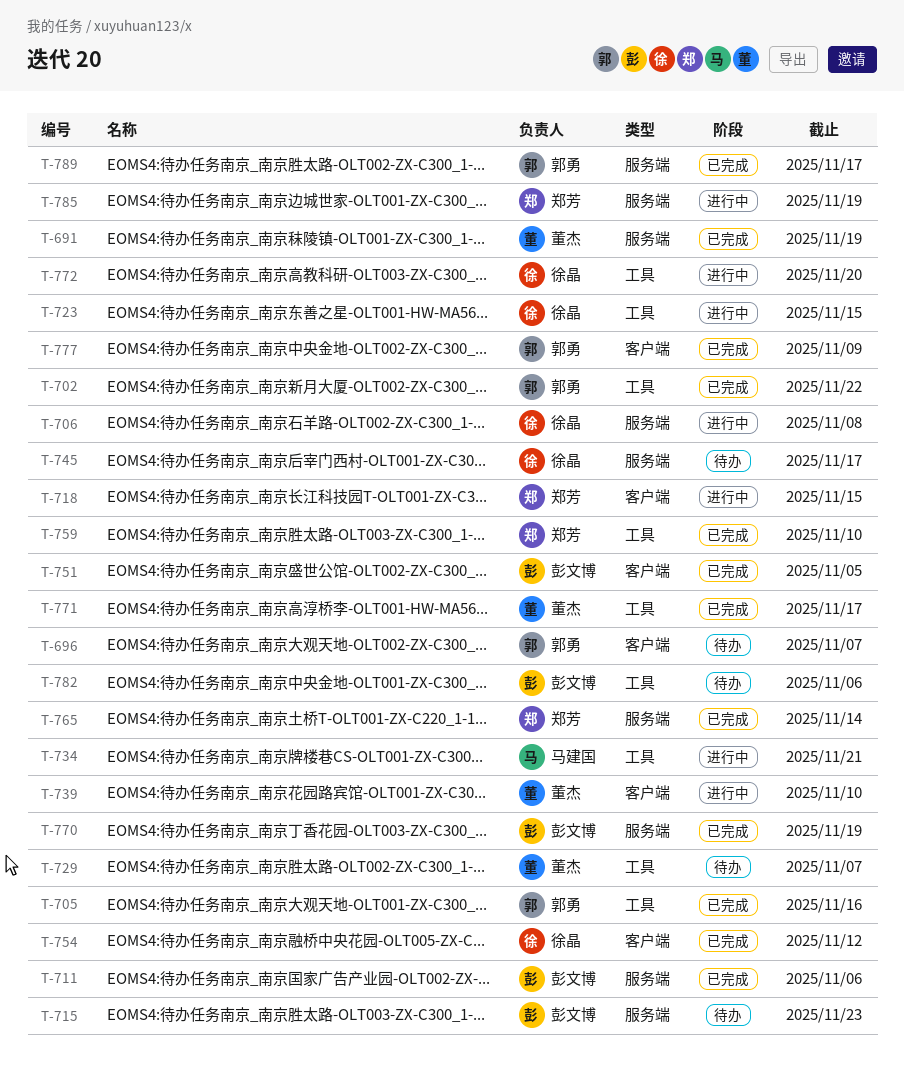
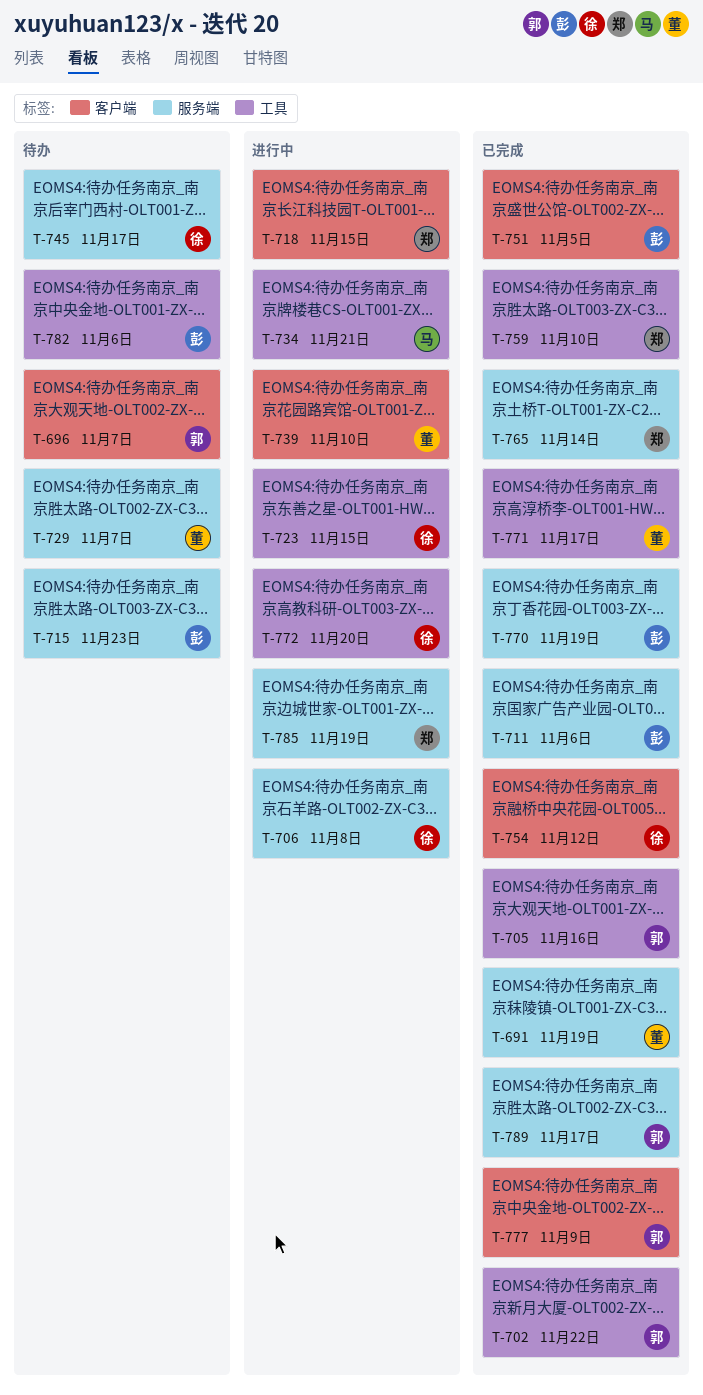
T-729, label: 工具 -> 服务端

